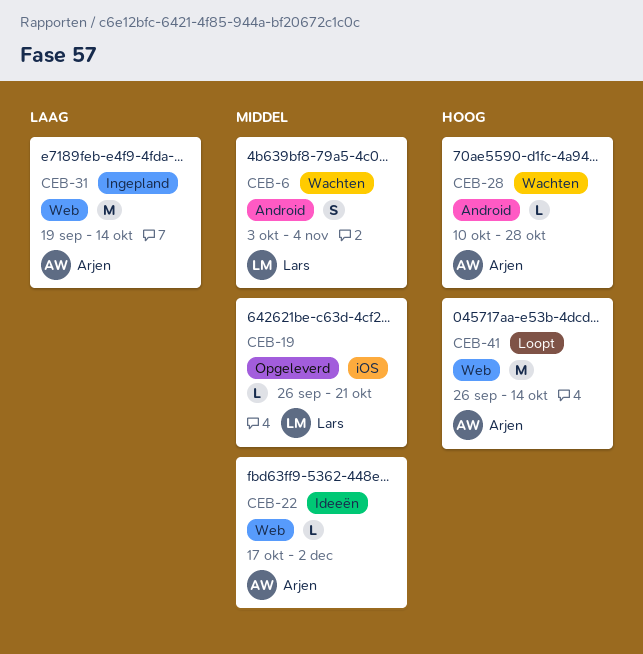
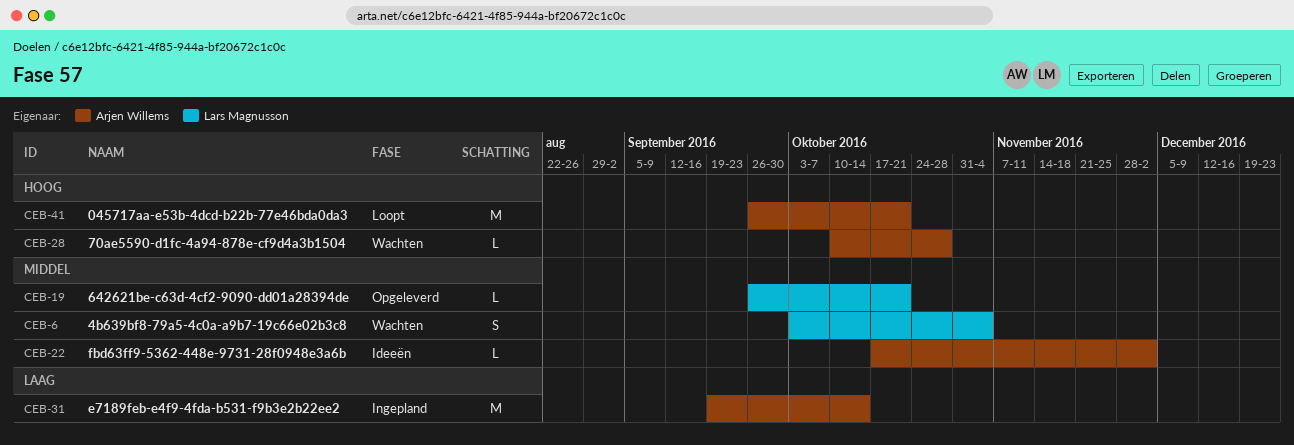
CEB-41, due: Oct 14 -> Oct 21

